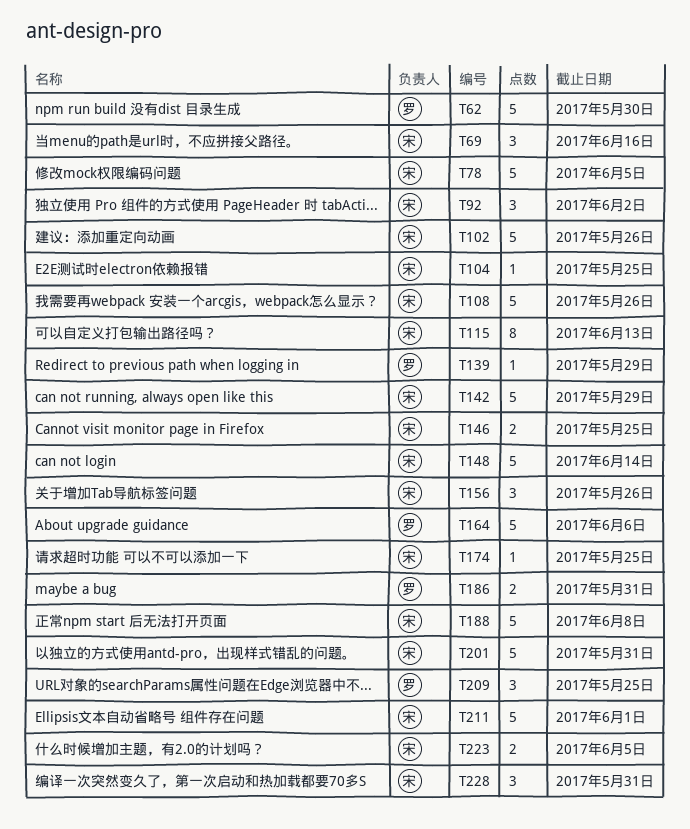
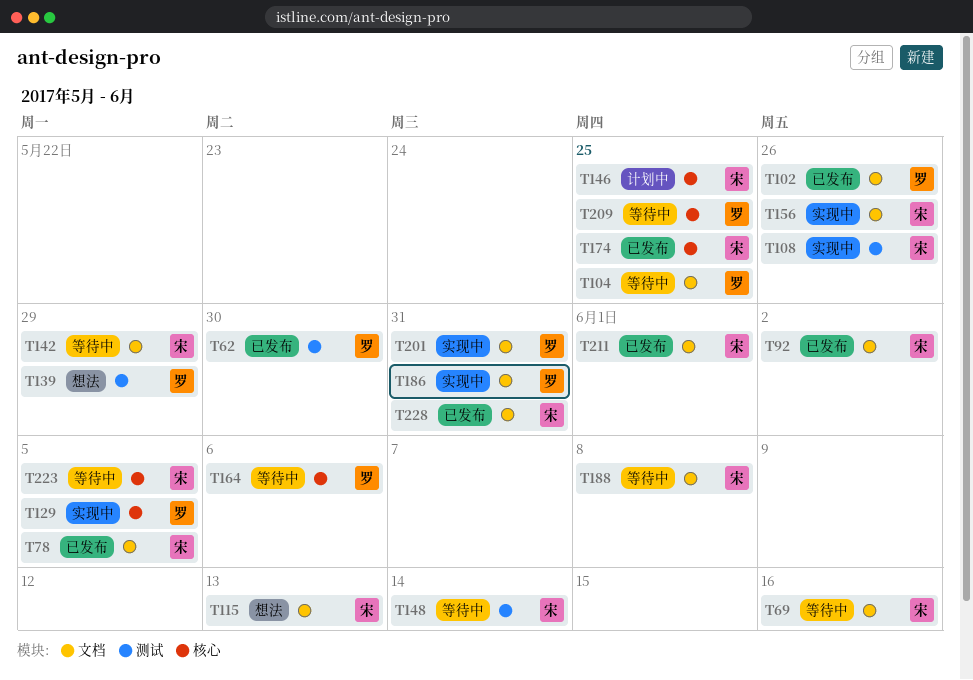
T102, owner: 宋 -> 罗
T104, owner: 宋 -> 罗
T129: none -> present
T201, owner: 宋 -> 罗

